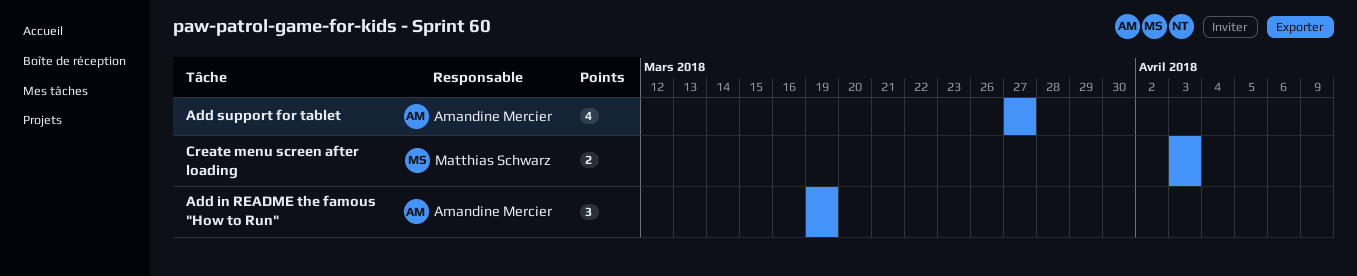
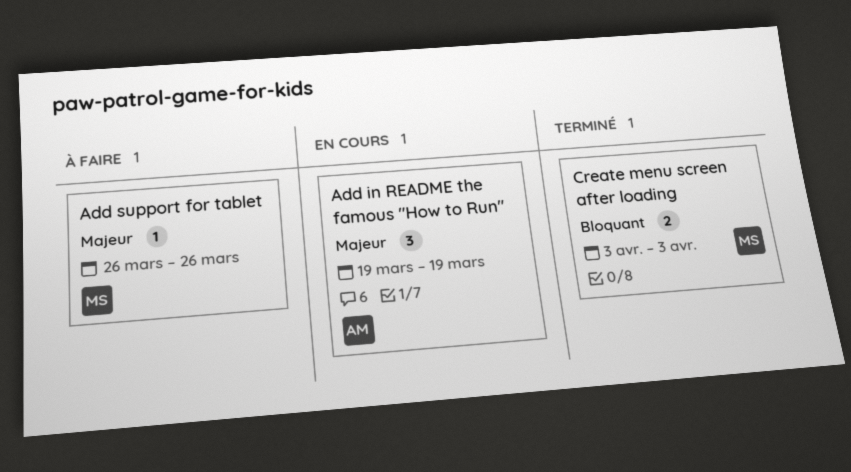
Add support for tablet, owner: Amandine Mercier -> Matthias Schwarz
Add support for tablet, estimate: 4 -> 1
Add support for tablet, start: Mar 27 -> Mar 26
Add support for tablet, due: Mar 27 -> Mar 26

